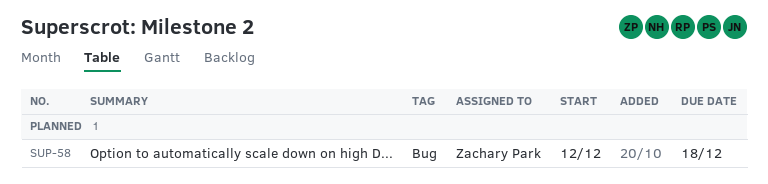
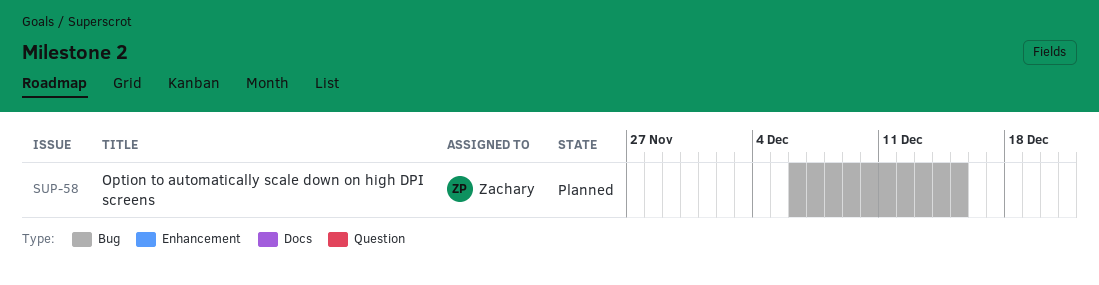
SUP-58, start: Dec 12 -> Dec 6
SUP-58, due: Dec 18 -> Dec 15

